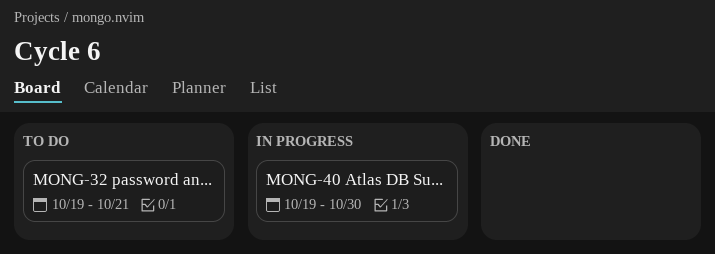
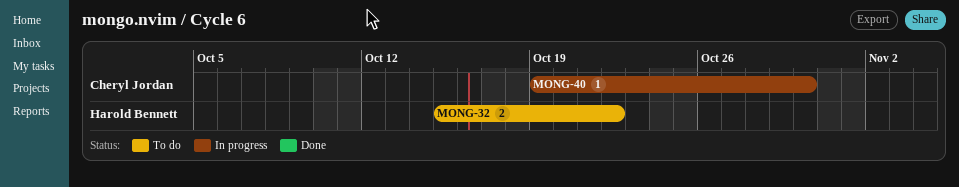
MONG-32, start: Oct 19 -> Oct 15
MONG-32, due: Oct 21 -> Oct 22

